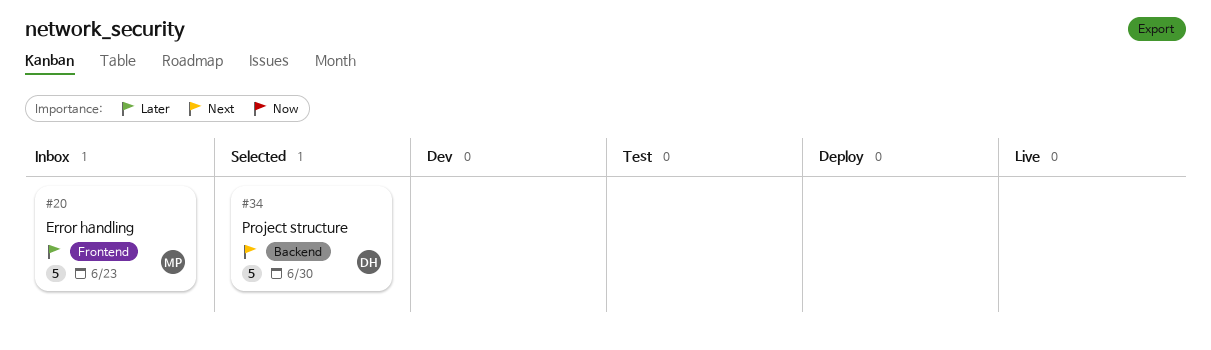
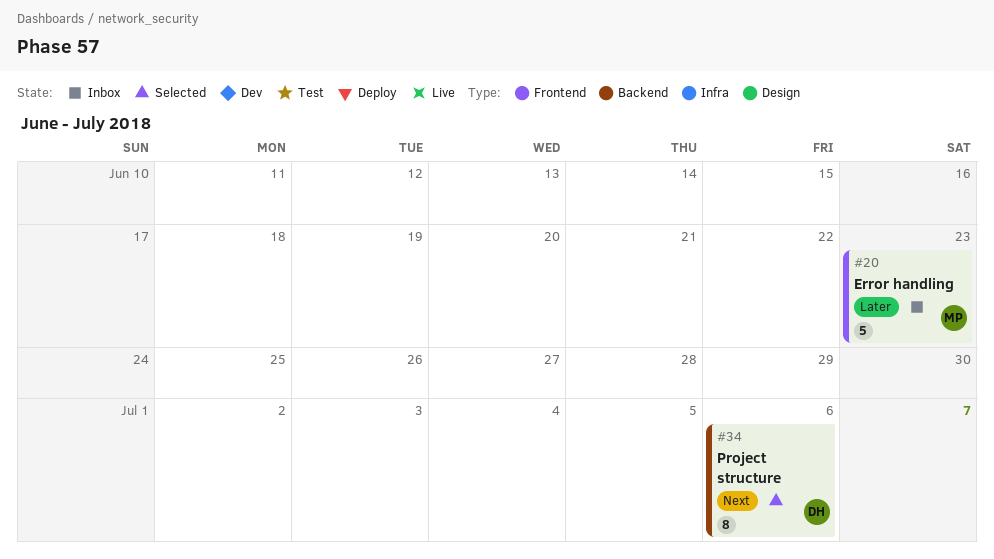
#34, estimate: 5 -> 8
#34, due: Jun 30 -> Jul 6

